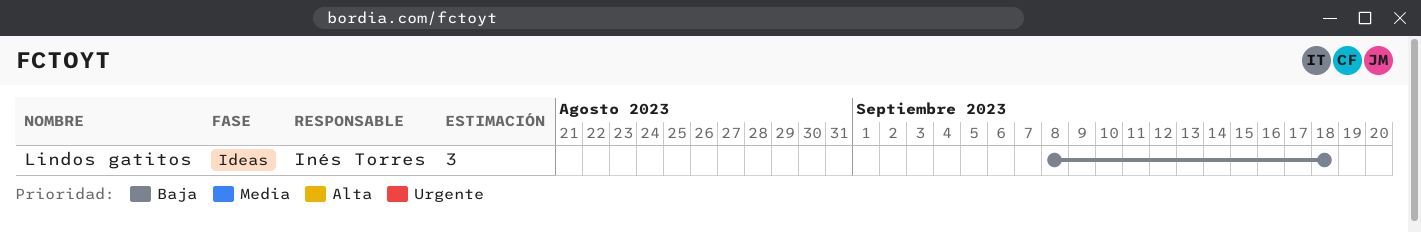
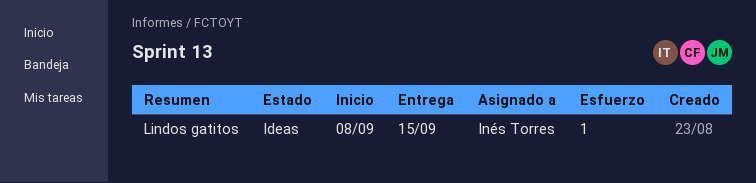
Lindos gatitos, estimate: 3 -> 1
Lindos gatitos, due: Sep 18 -> Sep 15

